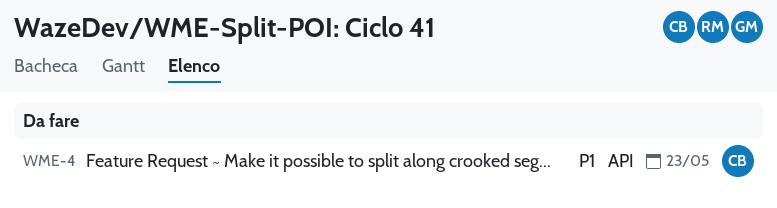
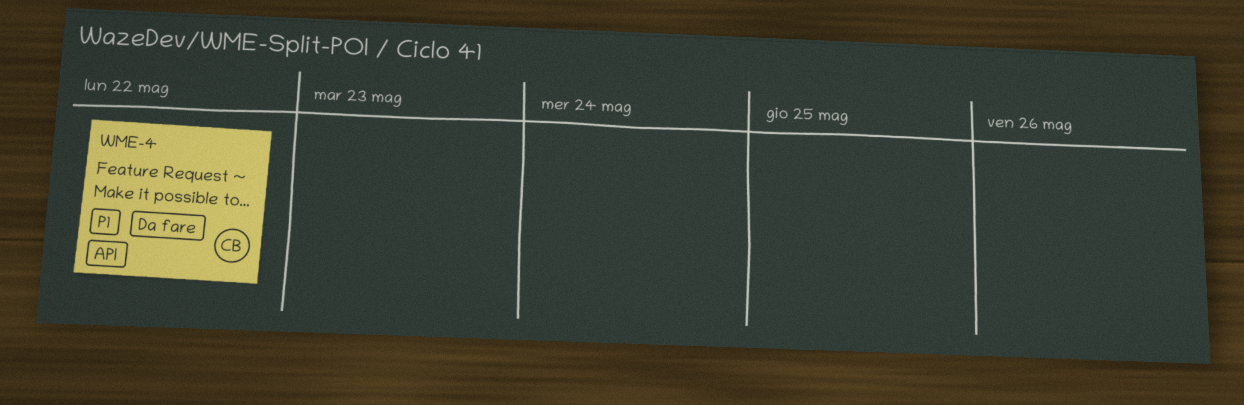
WME-4, due: May 23 -> May 22

